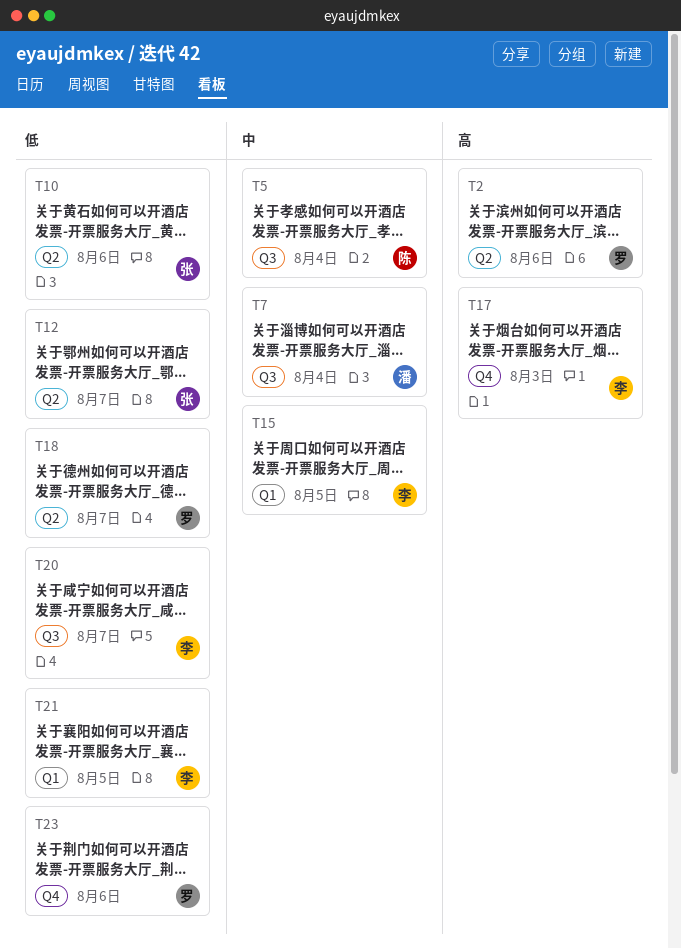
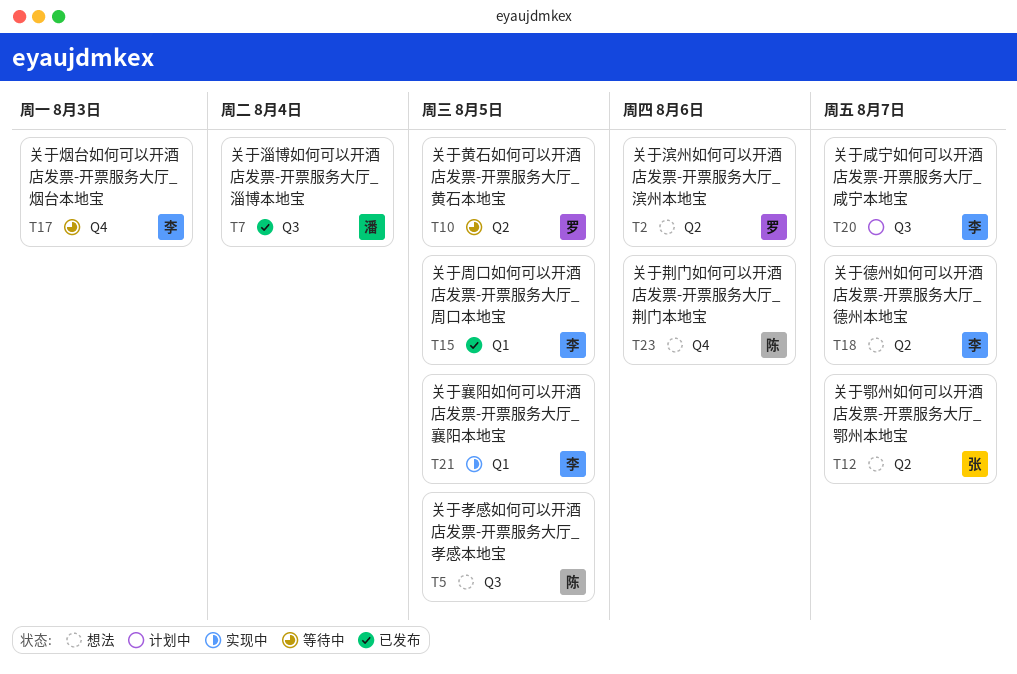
T5, due: Aug 4 -> Aug 5
T10, owner: 张 -> 罗
T10, due: Aug 6 -> Aug 5
T18, owner: 罗 -> 李
T23, owner: 罗 -> 陈

